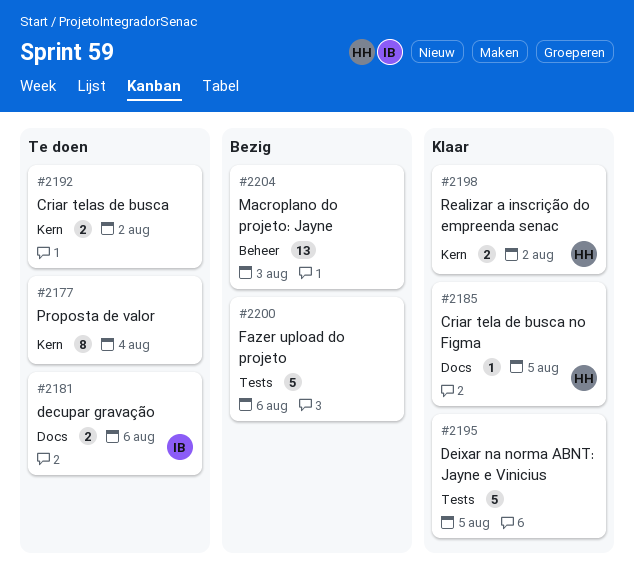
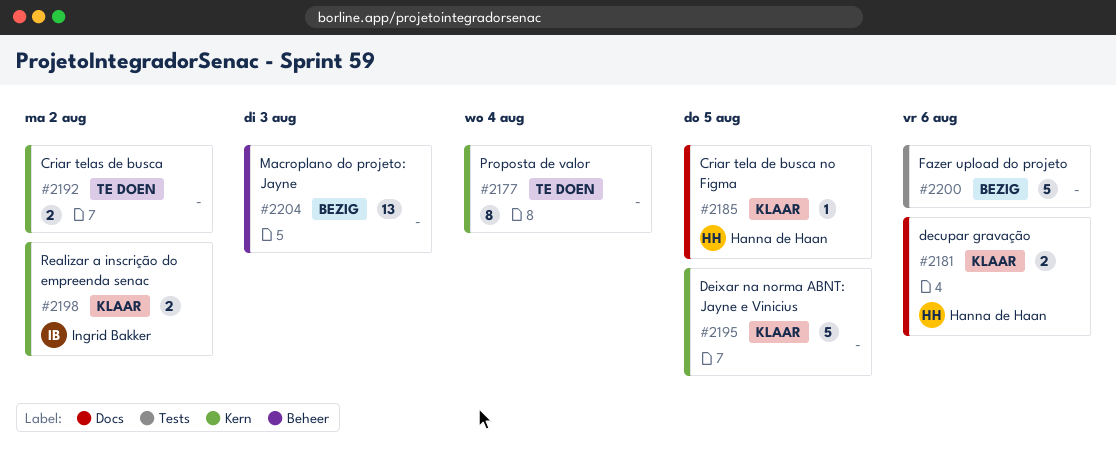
#2181, status: Te doen -> Klaar
#2181, owner: Ingrid Bakker -> Hanna de Haan
#2195, label: Tests -> Kern
#2198, owner: Hanna de Haan -> Ingrid Bakker

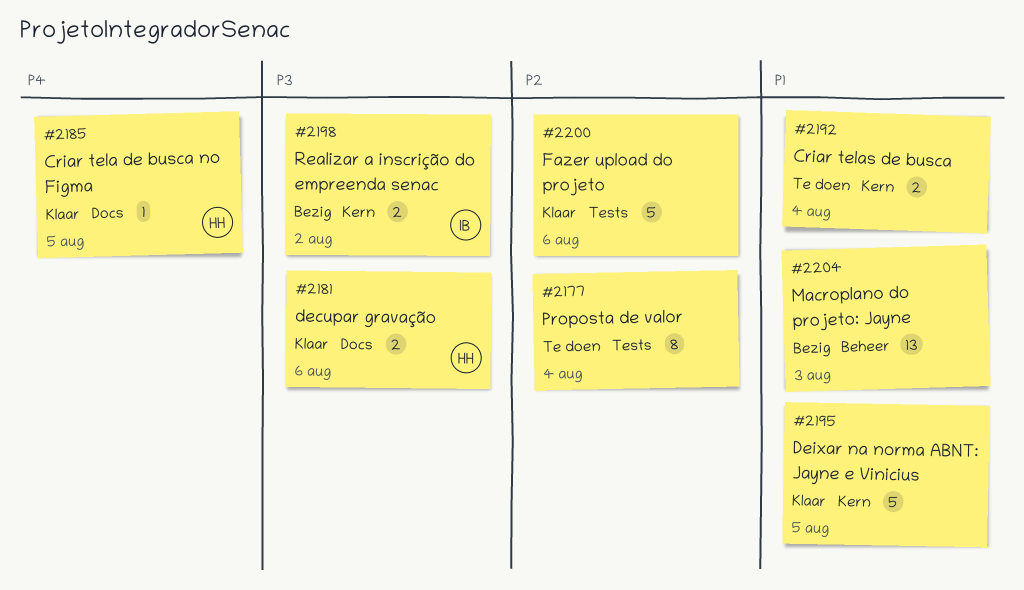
#2177, label: Kern -> Tests
#2192, due: Aug 2 -> Aug 4
#2198, status: Klaar -> Bezig
#2200, status: Bezig -> Klaar

